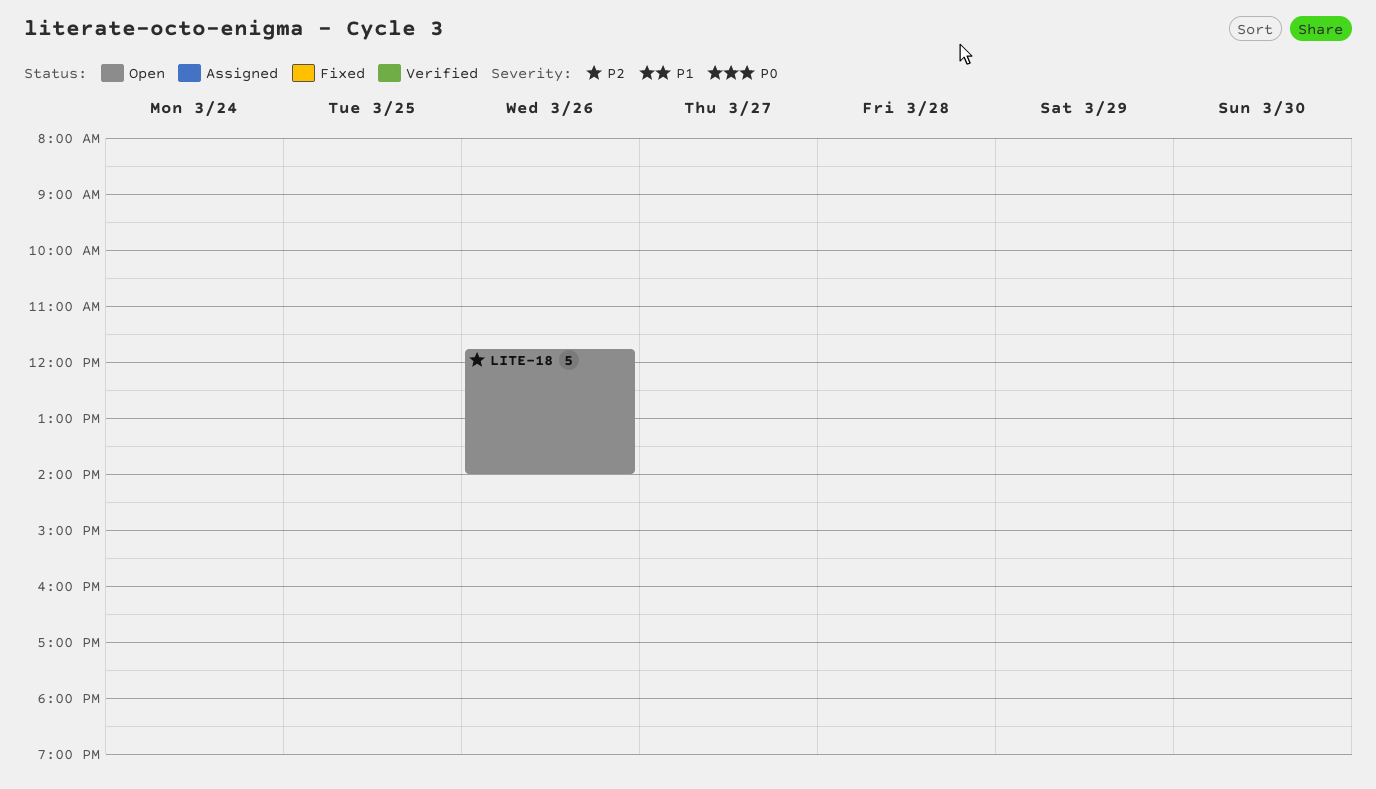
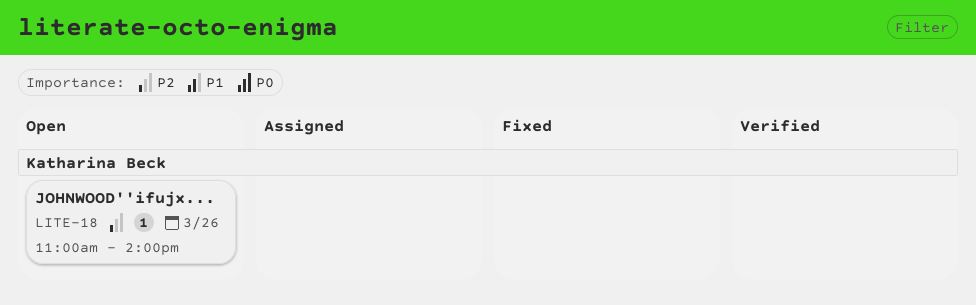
LITE-18, estimate: 5 -> 1
LITE-18, begins: 11:45 -> 11:00

